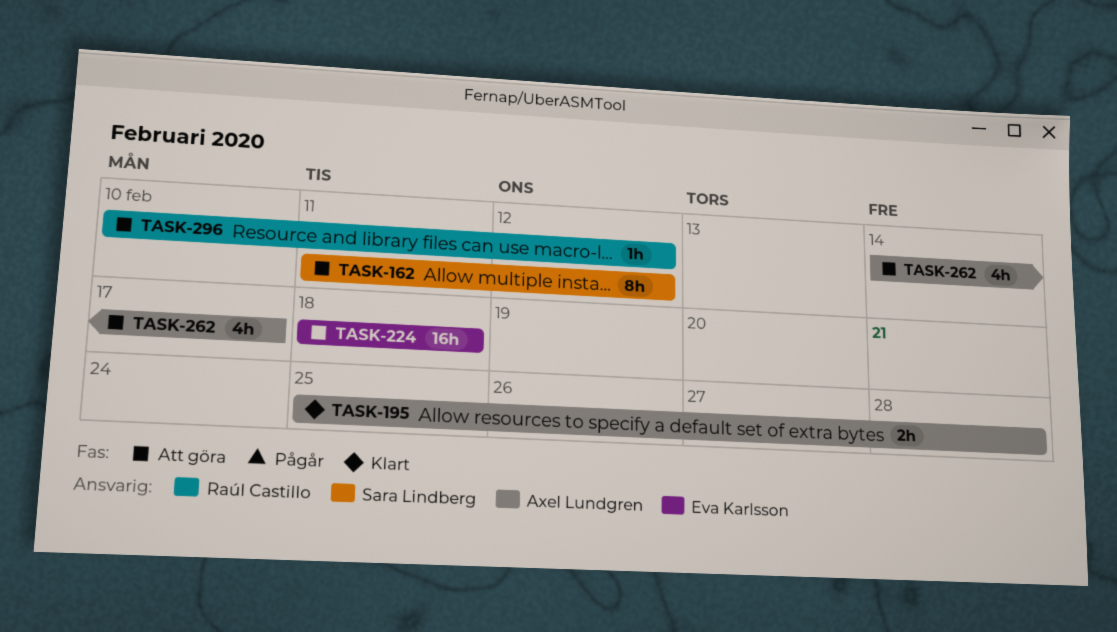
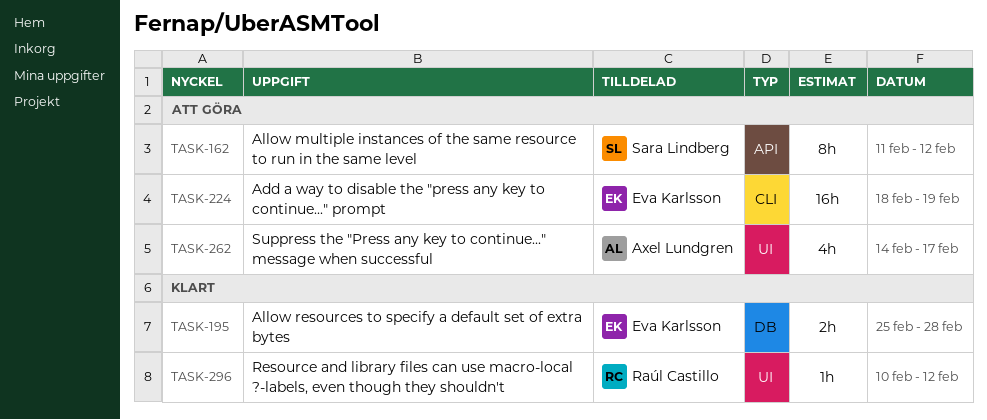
TASK-195, owner: Axel Lundgren -> Eva Karlsson
TASK-224, due: Feb 18 -> Feb 19
TASK-296, status: Att göra -> Klart

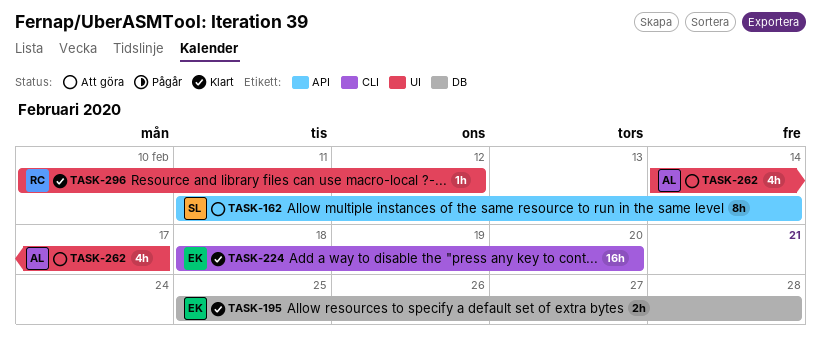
TASK-162, due: Feb 12 -> Feb 14
TASK-224, status: Att göra -> Klart
TASK-224, due: Feb 19 -> Feb 20

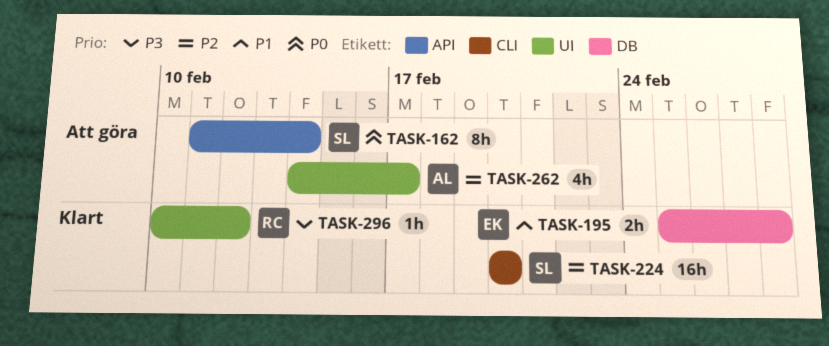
TASK-224, owner: EK -> SL
TASK-224, start: Feb 18 -> Feb 20

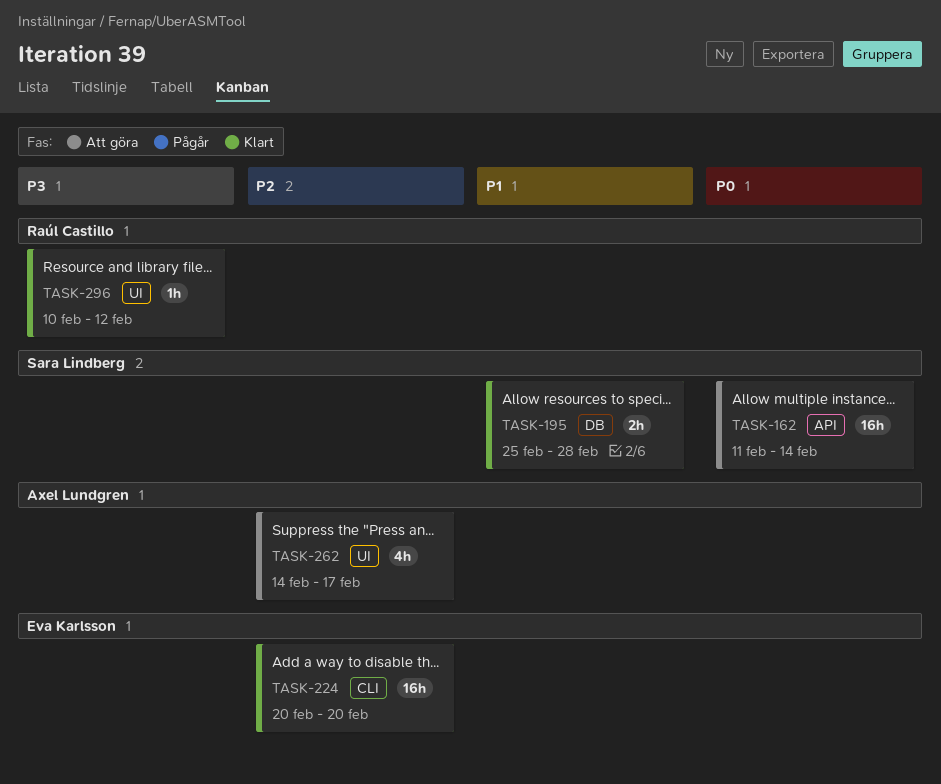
TASK-162, estimate: 8h -> 16h
TASK-195, owner: Eva Karlsson -> Sara Lindberg
TASK-224, owner: Sara Lindberg -> Eva Karlsson

